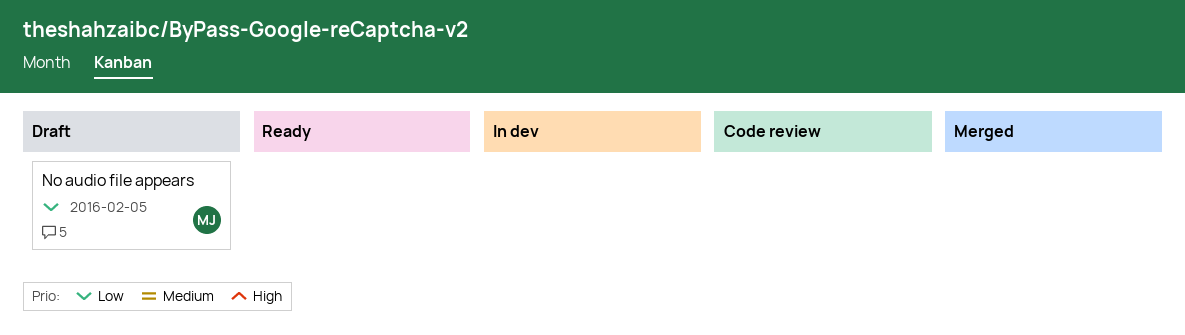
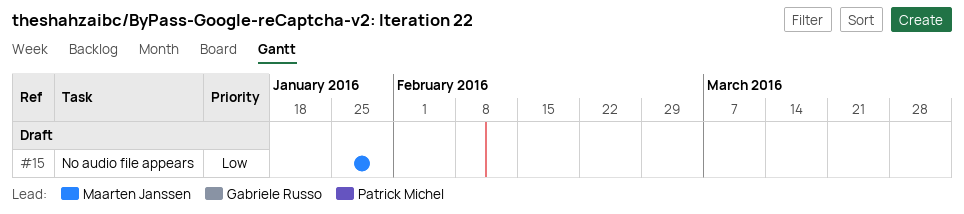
No audio file appears, due: Feb 5 -> Jan 29

